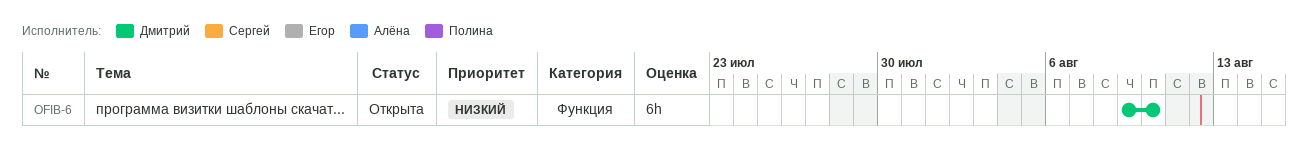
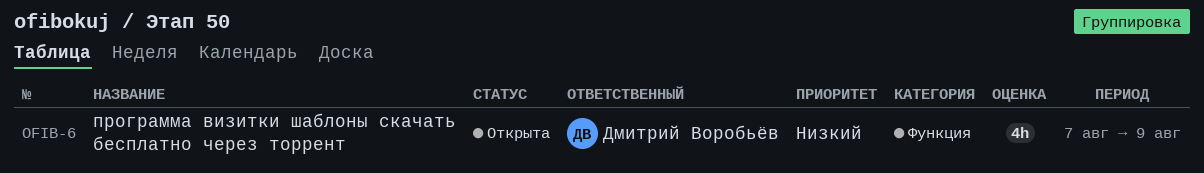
OFIB-6, estimate: 6h -> 4h
OFIB-6, start: Aug 9 -> Aug 7
OFIB-6, due: Aug 10 -> Aug 9

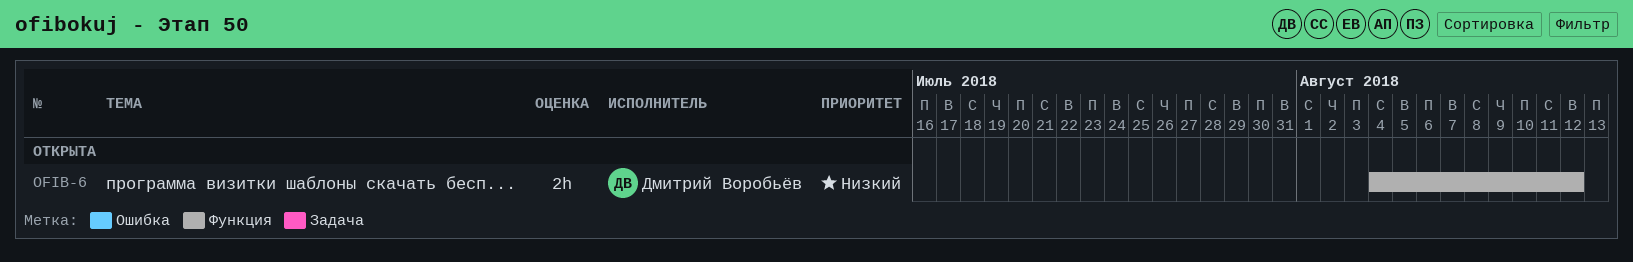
OFIB-6, estimate: 4h -> 2h
OFIB-6, start: Aug 7 -> Aug 4
OFIB-6, due: Aug 9 -> Aug 12

